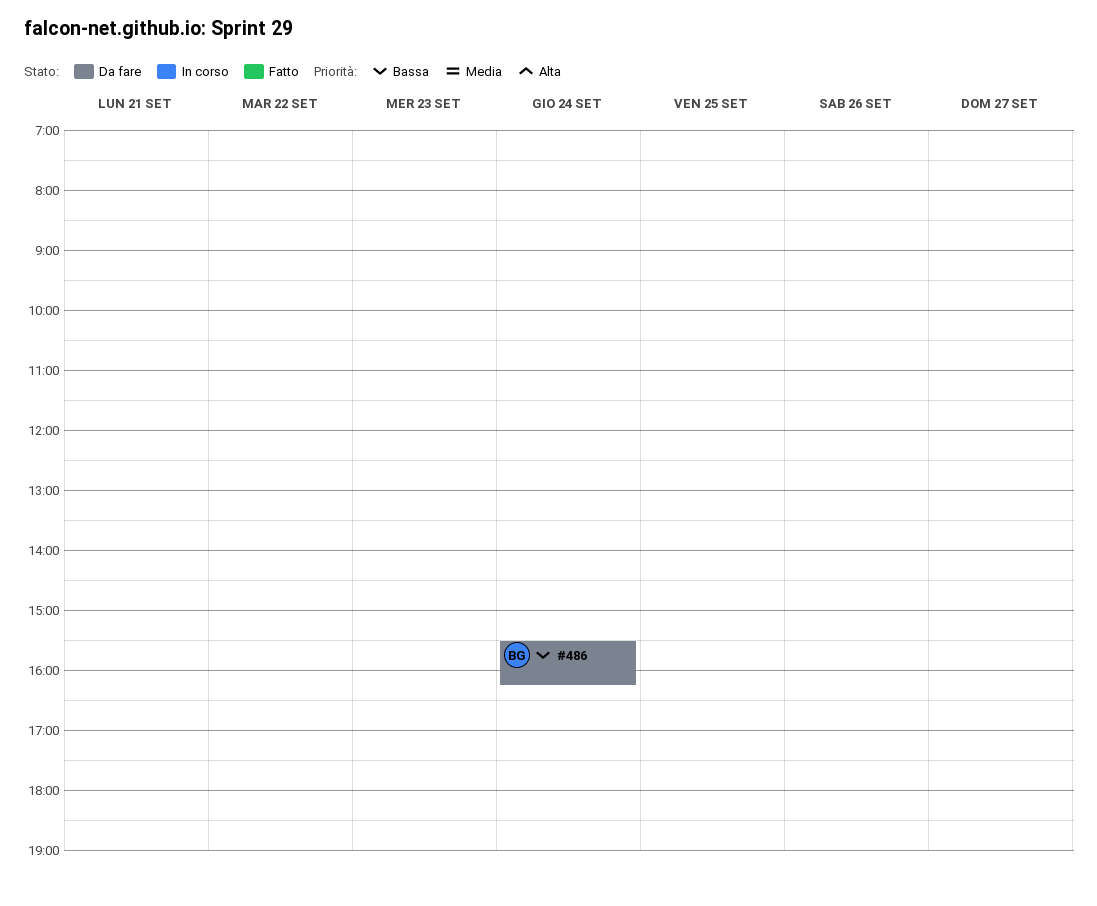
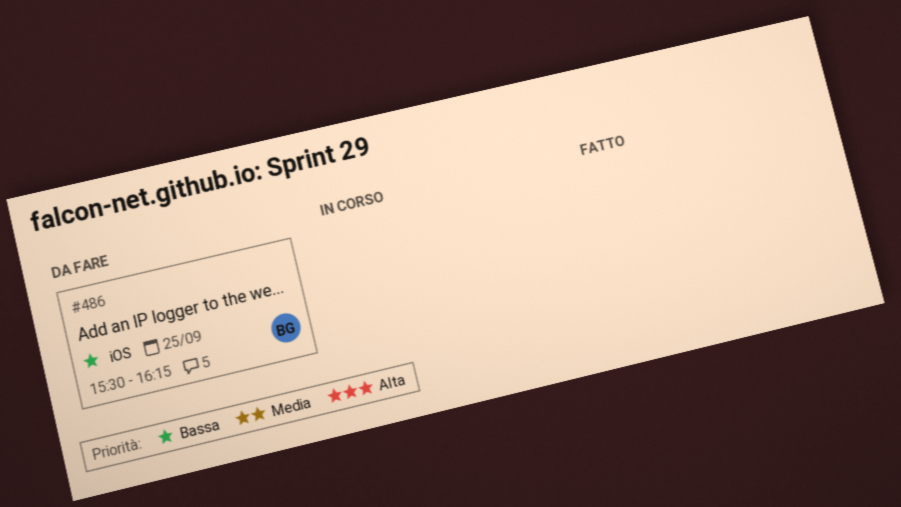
#486, day: Sep 24 -> Sep 25

